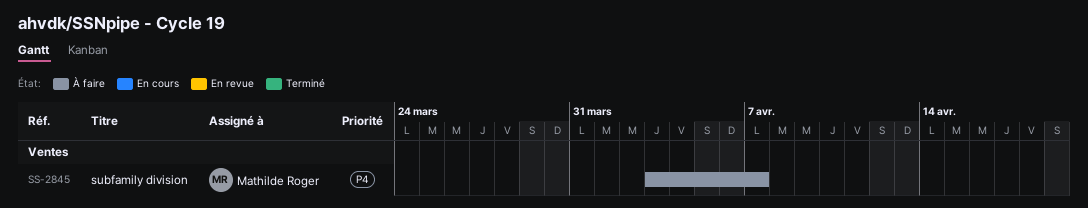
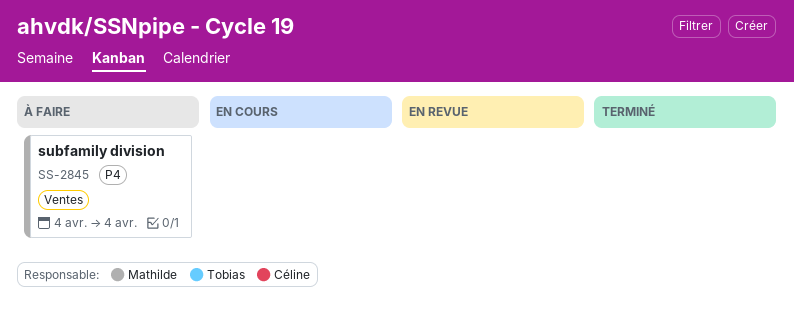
SS-2845, start: Apr 3 -> Apr 4
SS-2845, due: Apr 7 -> Apr 4

